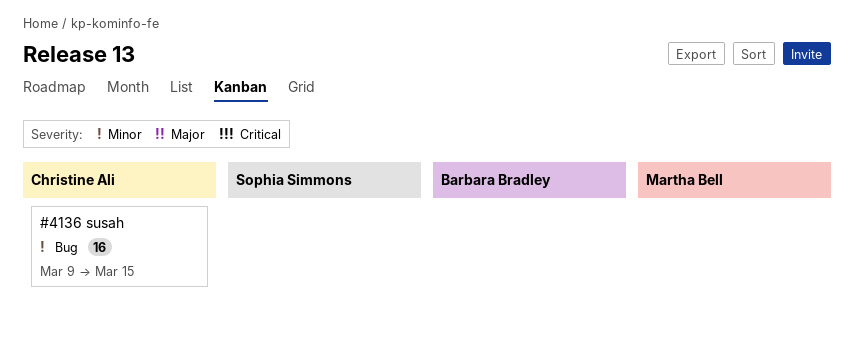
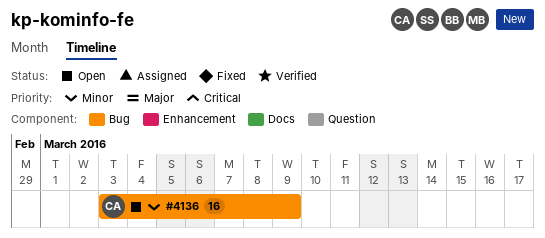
#4136, start: Mar 9 -> Mar 3
#4136, due: Mar 15 -> Mar 9

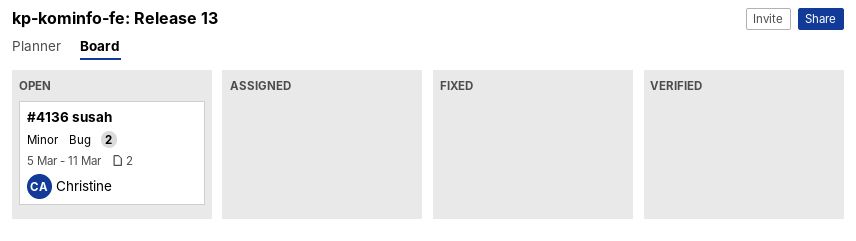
#4136, estimate: 16 -> 2
#4136, start: Mar 3 -> Mar 5
#4136, due: Mar 9 -> Mar 11

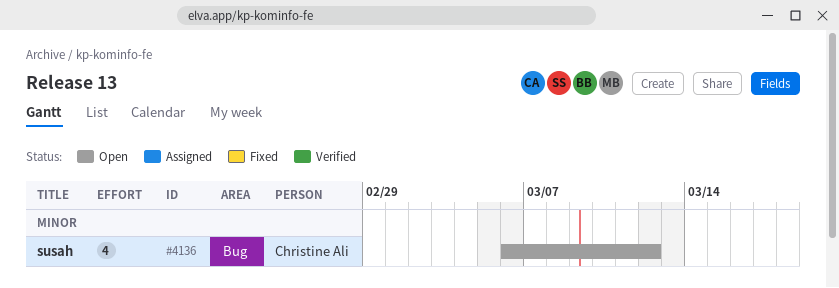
#4136, estimate: 2 -> 4
#4136, start: Mar 5 -> Mar 6
#4136, due: Mar 11 -> Mar 12

